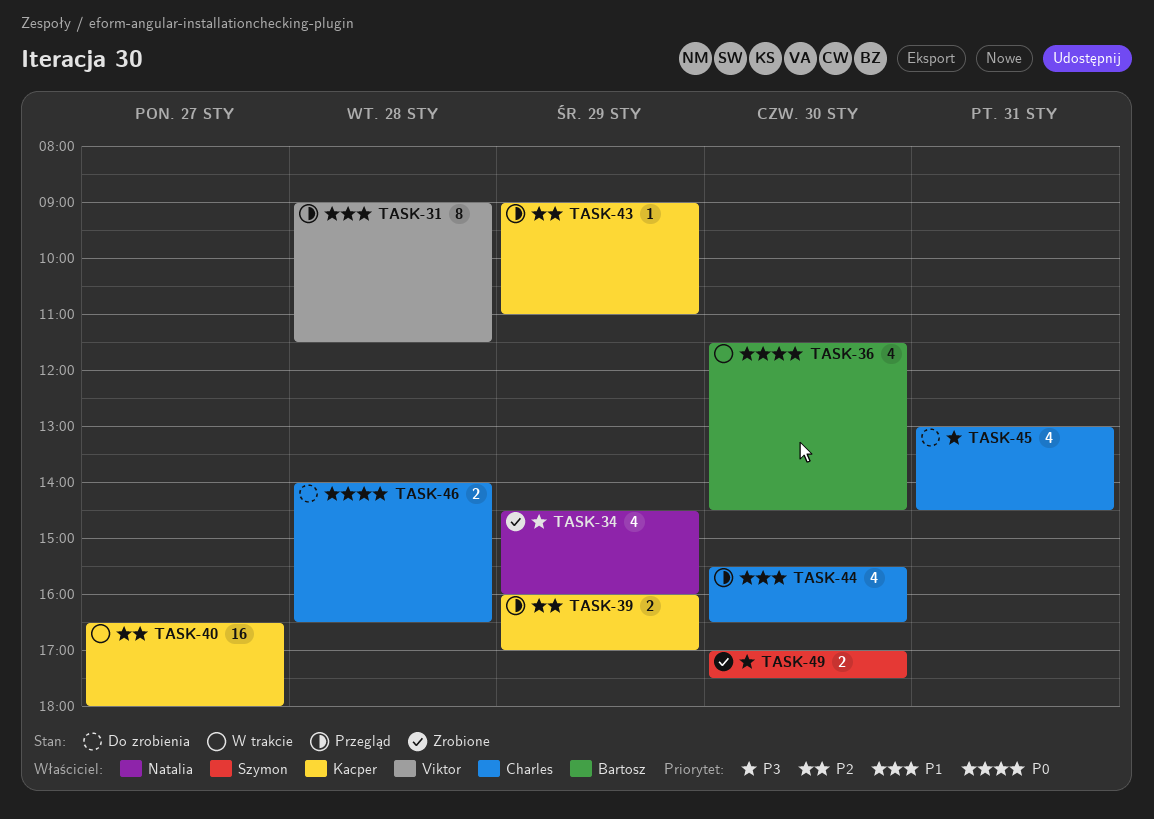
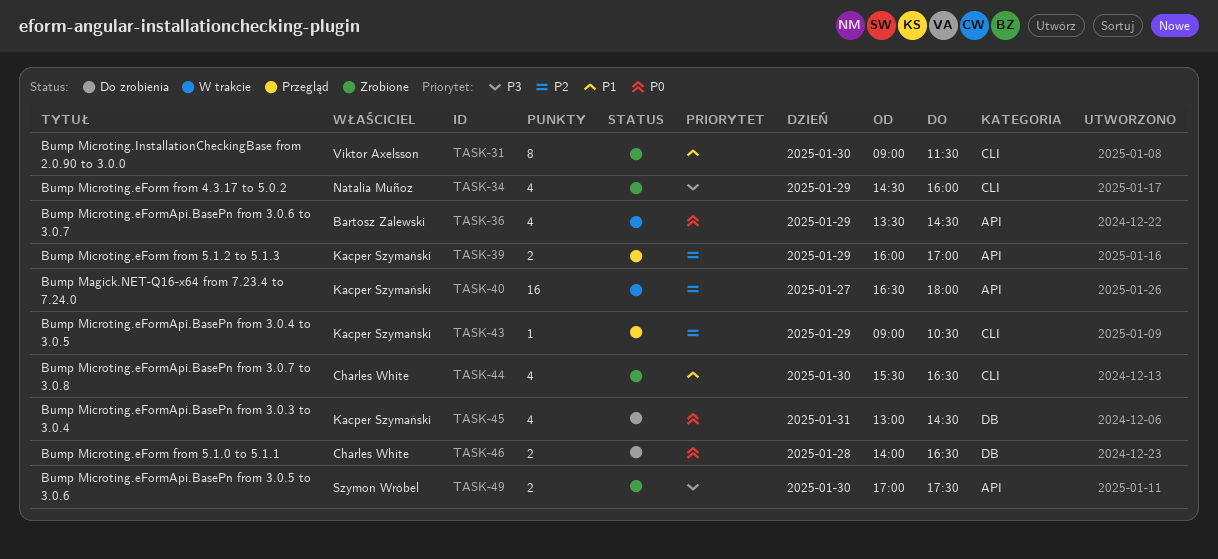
TASK-31, status: Przegląd -> Zrobione
TASK-31, day: Jan 28 -> Jan 30
TASK-36, day: Jan 30 -> Jan 29
TASK-36, begins: 11:30 -> 13:30
TASK-43, ends: 11:00 -> 10:30
TASK-44, status: Przegląd -> Zrobione
TASK-45, owner: Charles White -> Kacper Szymański
TASK-45, priority: P3 -> P0

